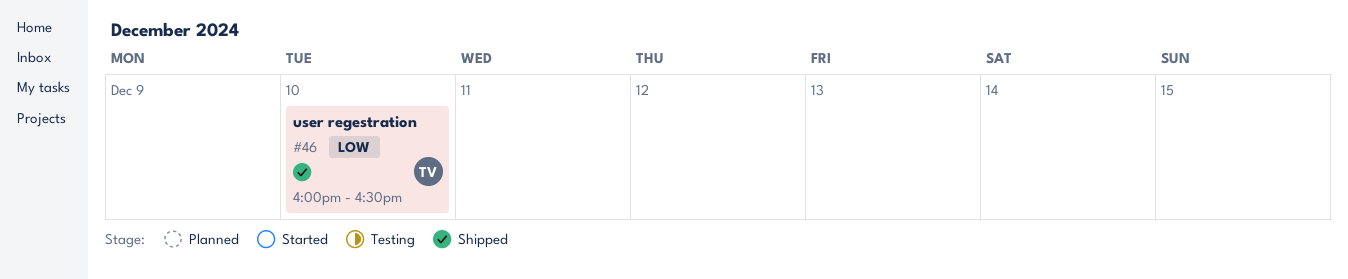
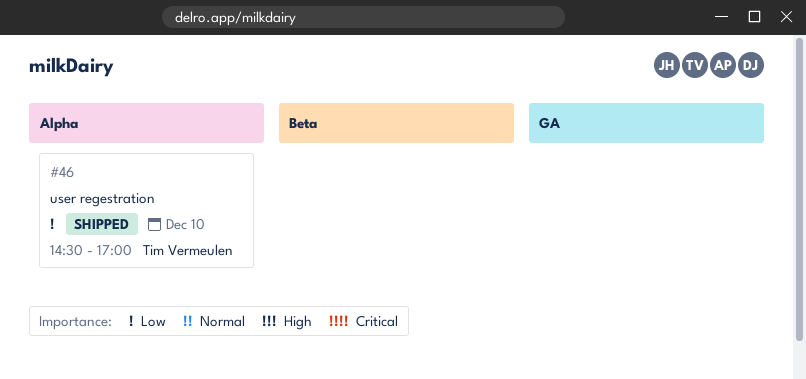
#46, begins: 16:00 -> 14:30
#46, ends: 16:30 -> 17:00

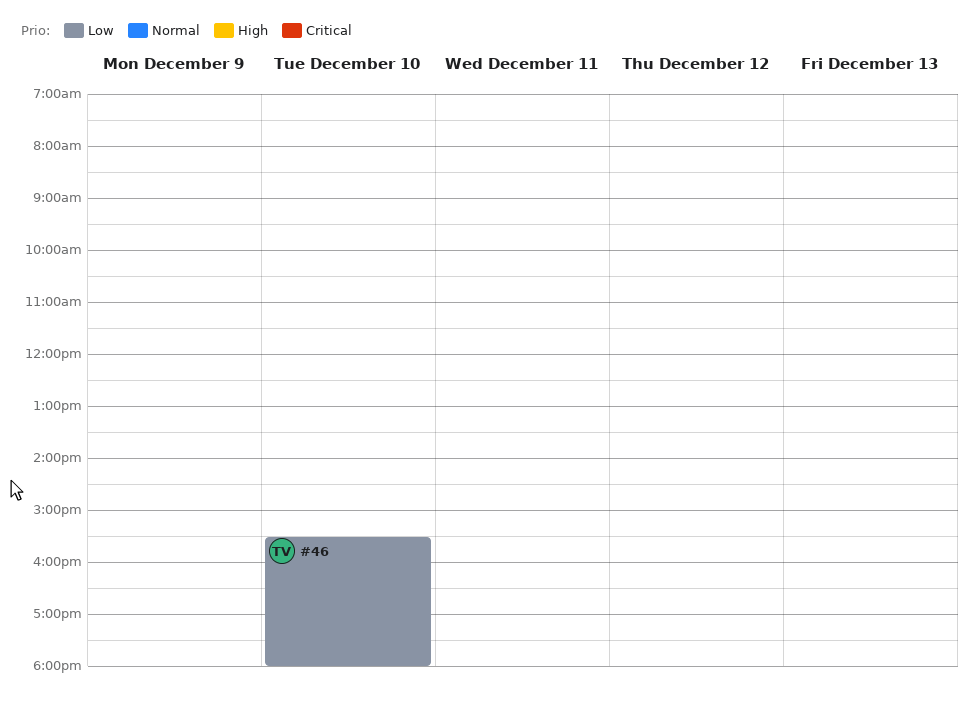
#46, begins: 14:30 -> 15:30
#46, ends: 17:00 -> 18:00

